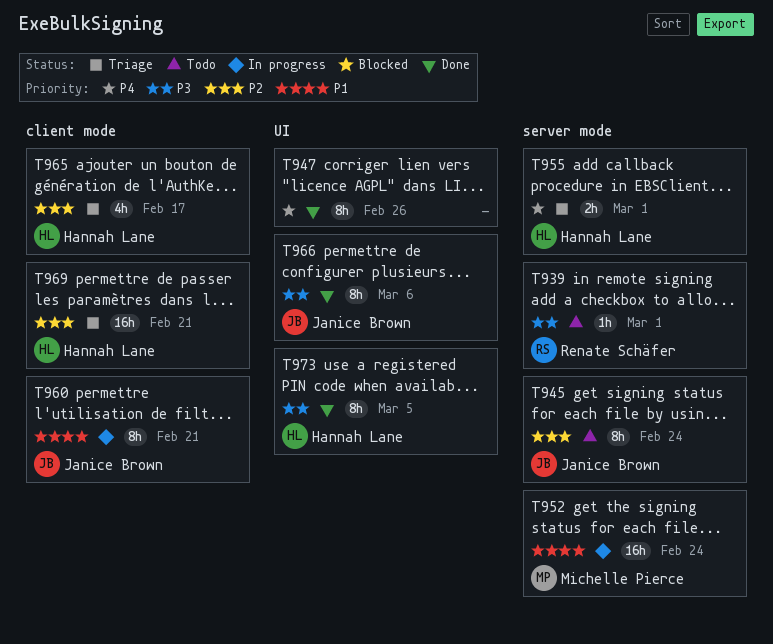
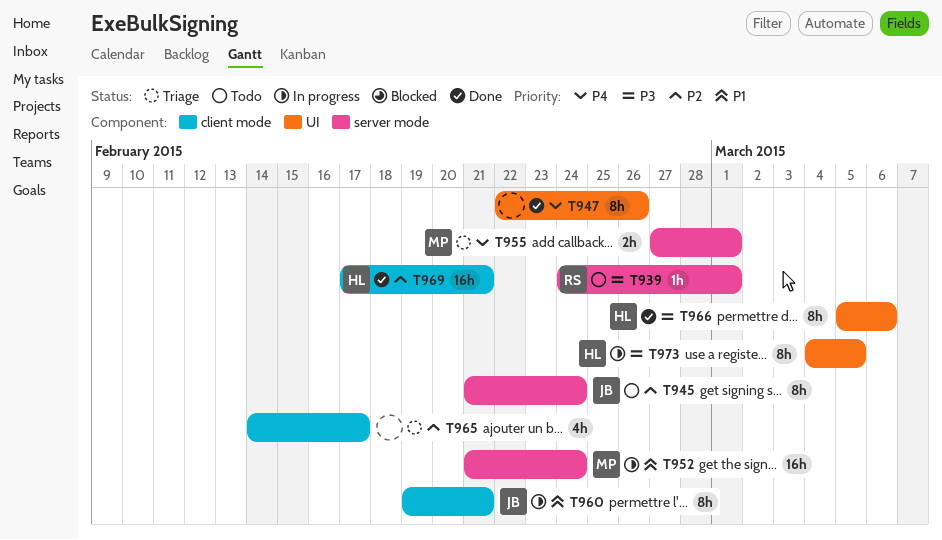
T955, owner: Hannah Lane -> Michelle Pierce
T965, owner: Hannah Lane -> none
T966, owner: Janice Brown -> Hannah Lane
T969, status: Triage -> Done
T973, status: Done -> In progress

